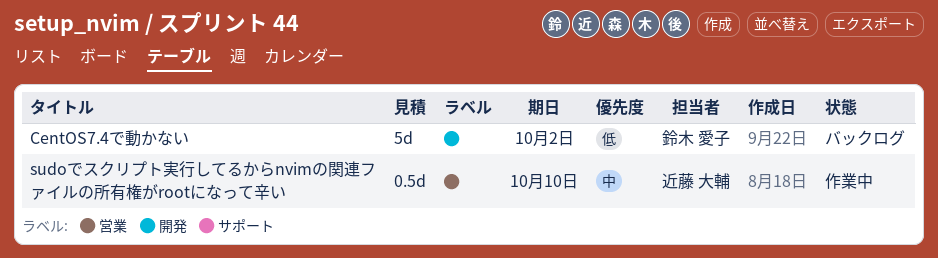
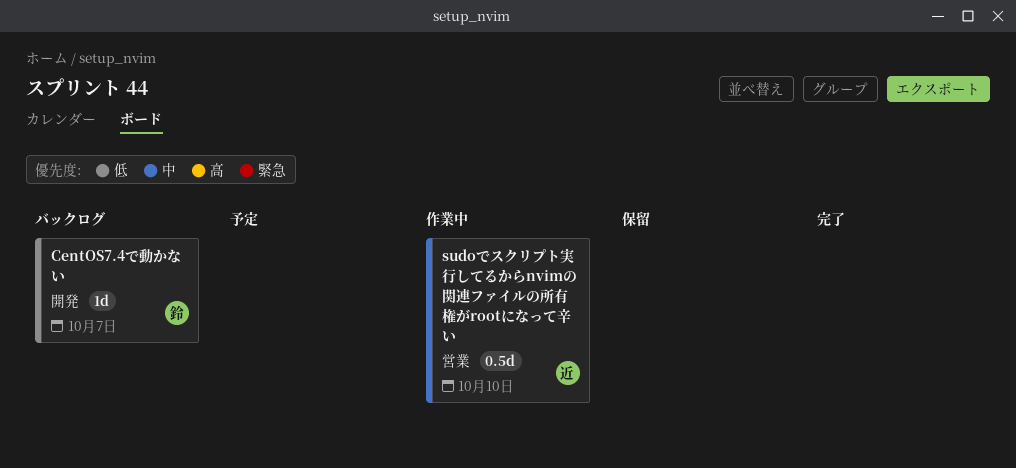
CentOS7.4で動かない, estimate: 5d -> 1d
CentOS7.4で動かない, due: Oct 2 -> Oct 7

